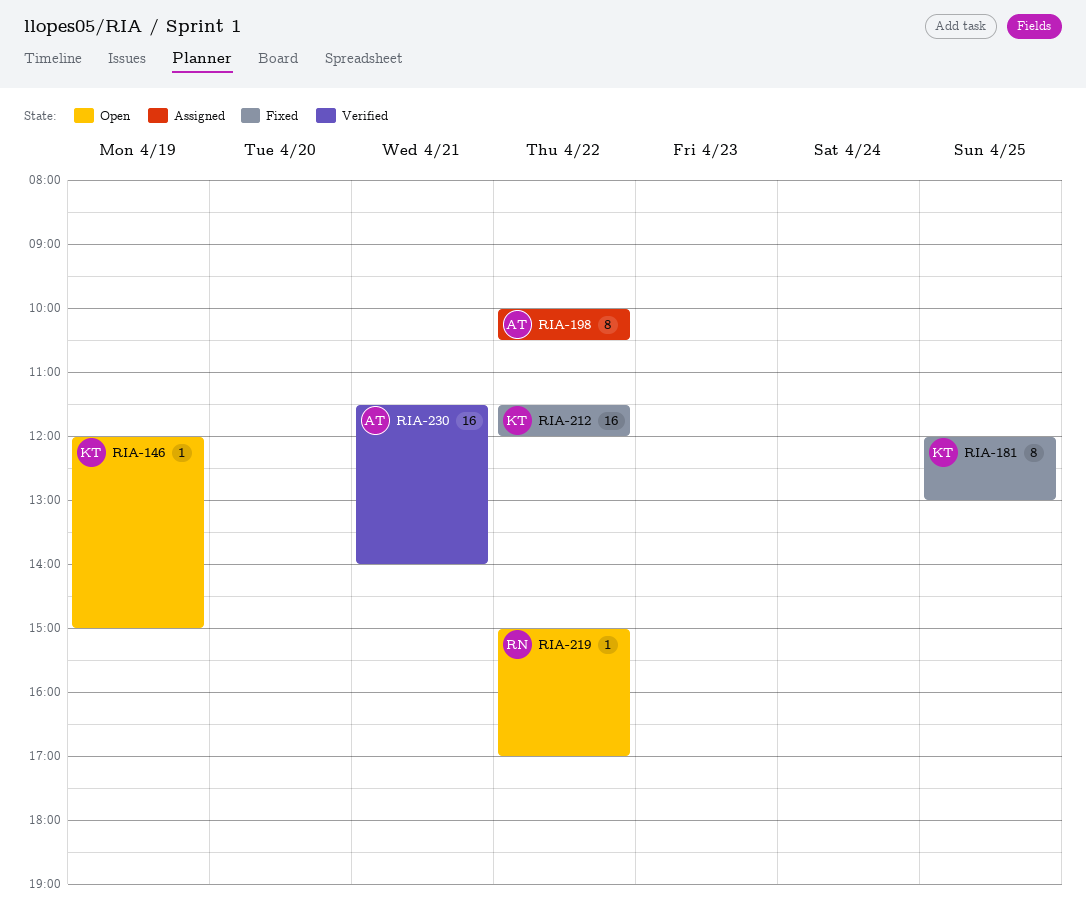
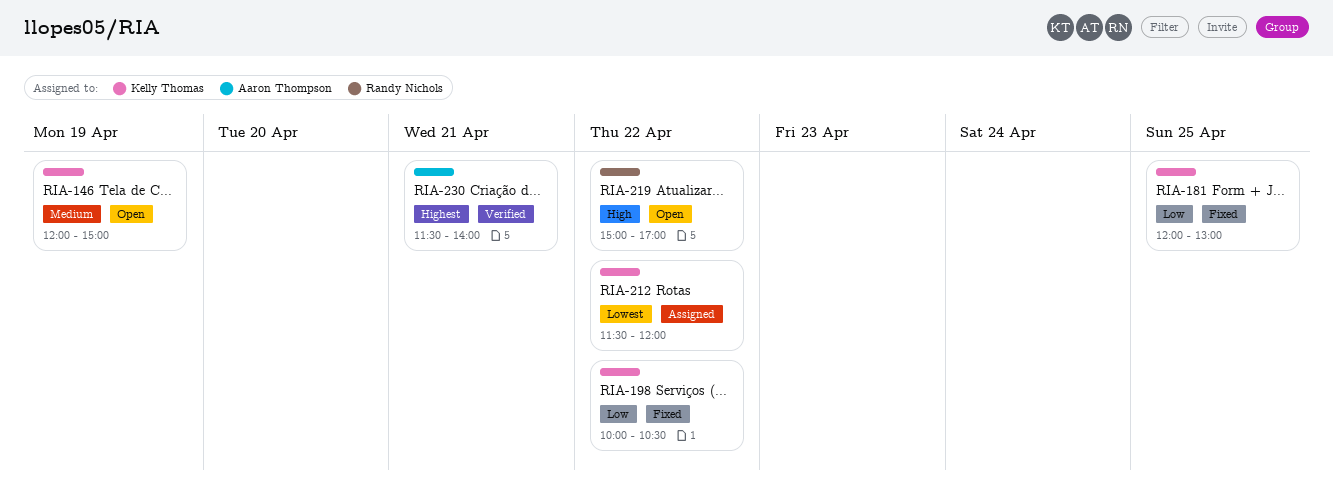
RIA-198, status: Assigned -> Fixed
RIA-198, owner: Aaron Thompson -> Kelly Thomas
RIA-212, status: Fixed -> Assigned

